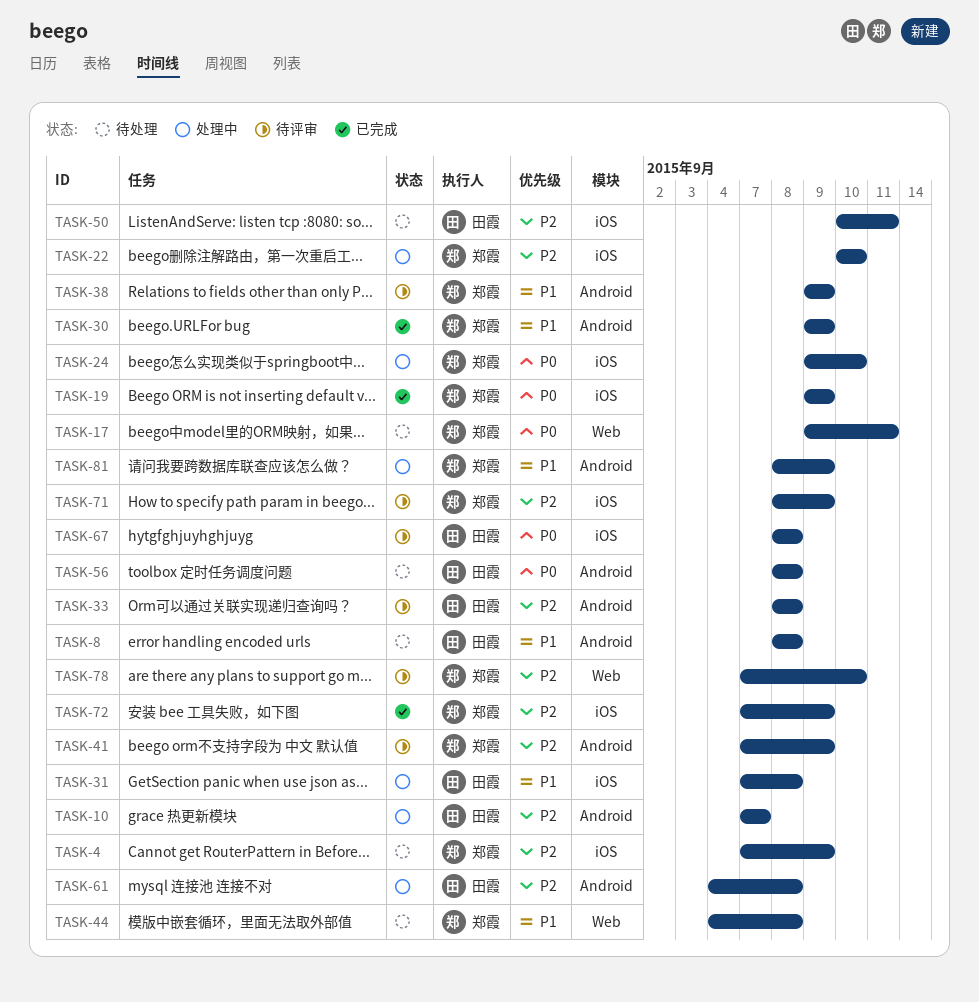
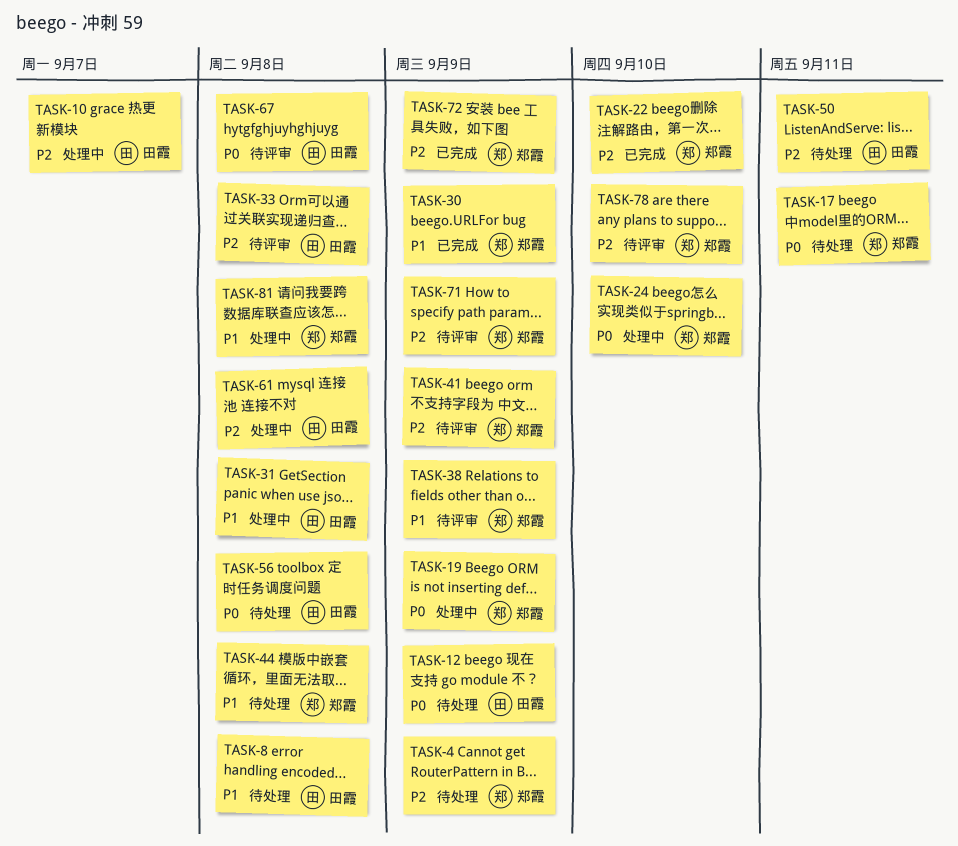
TASK-12: none -> present
TASK-19, status: 已完成 -> 处理中
TASK-22, status: 处理中 -> 已完成
TASK-81, due: Sep 9 -> Sep 8

